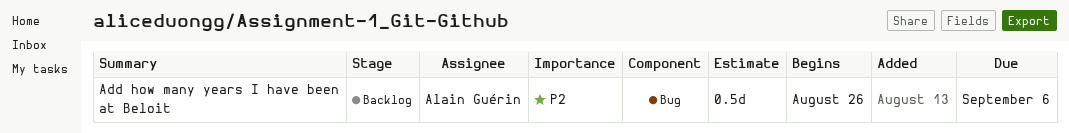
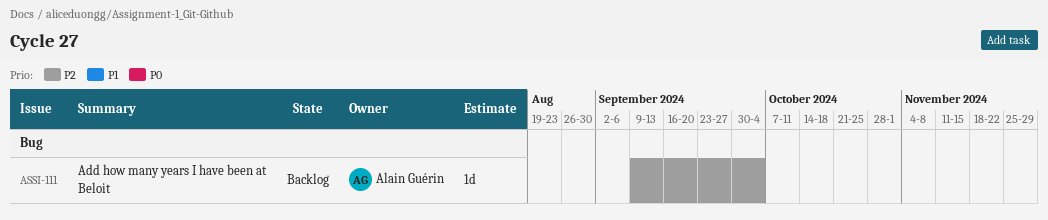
Add how many years I have been at Beloit, estimate: 0.5d -> 1d
Add how many years I have been at Beloit, start: Aug 26 -> Sep 9
Add how many years I have been at Beloit, due: Sep 6 -> Oct 4

